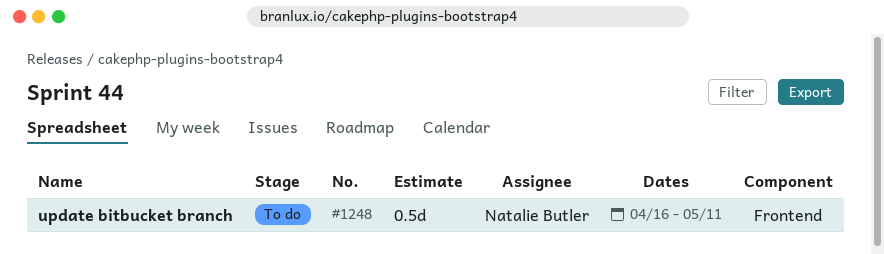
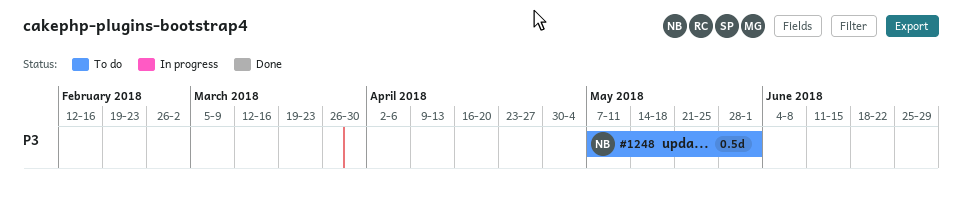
#1248, start: Apr 16 -> May 7
#1248, due: May 11 -> Jun 1

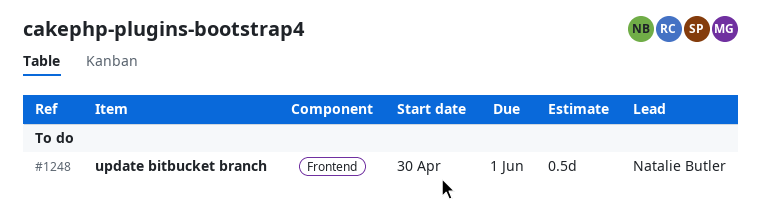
#1248, start: May 7 -> Apr 30

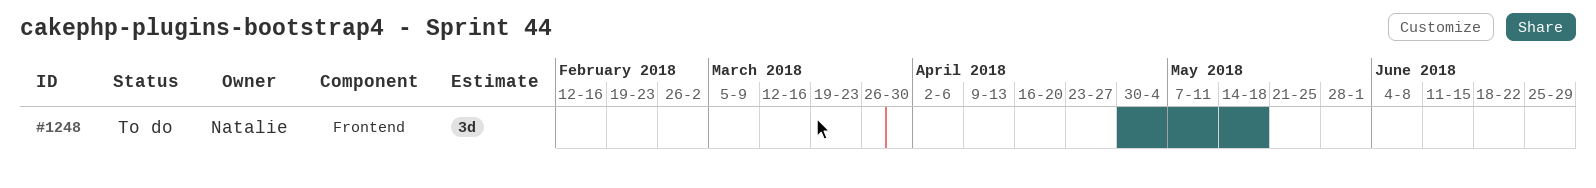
#1248, estimate: 0.5d -> 3d
#1248, due: Jun 1 -> May 18

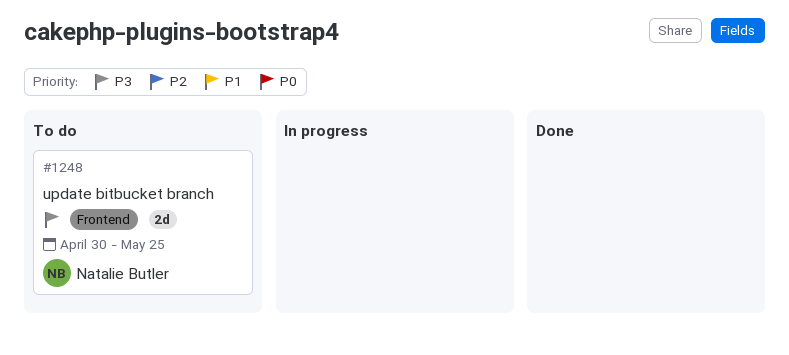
#1248, estimate: 3d -> 2d
#1248, due: May 18 -> May 25

